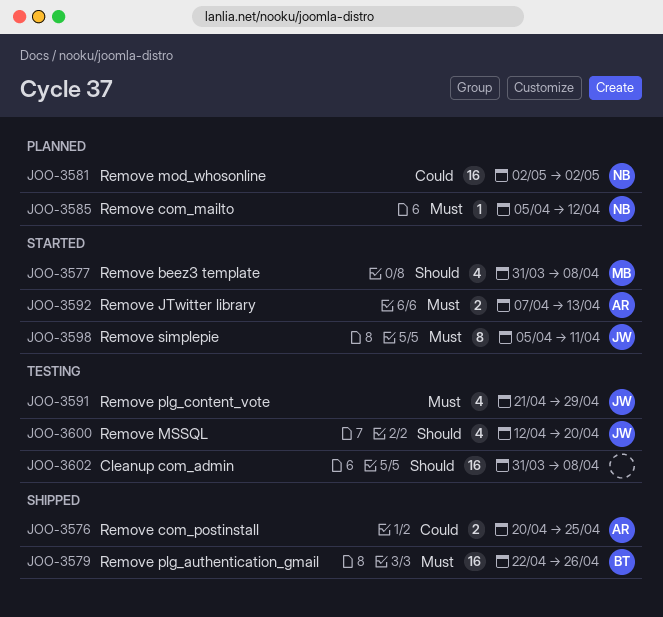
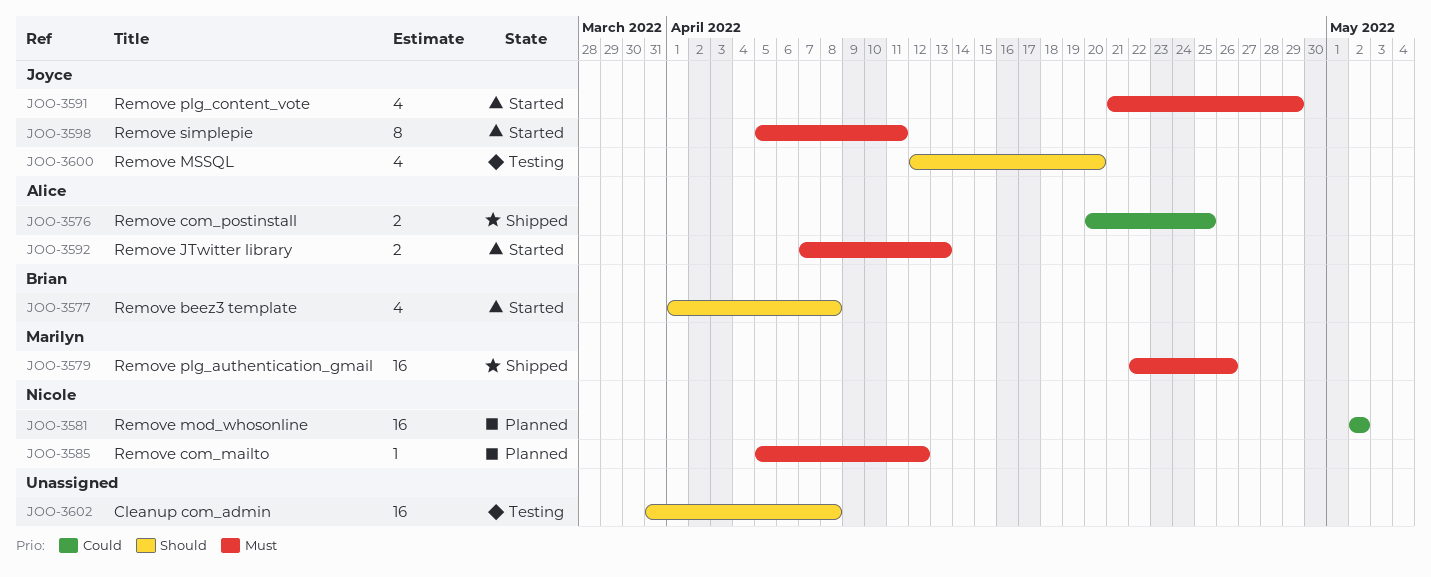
JOO-3577, owner: Marilyn -> Brian
JOO-3577, start: Mar 31 -> Apr 1
JOO-3579, owner: Brian -> Marilyn
JOO-3591, status: Testing -> Started

